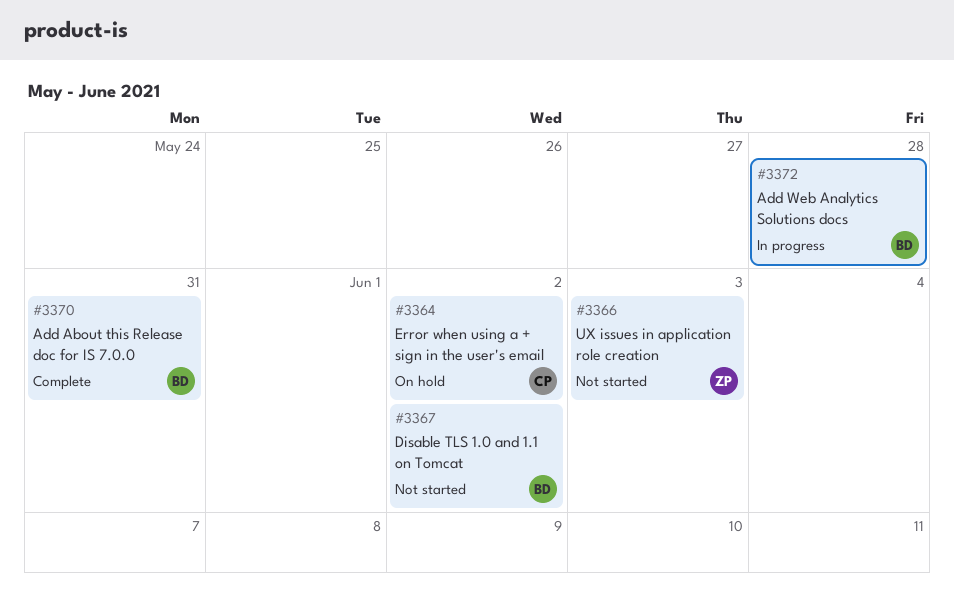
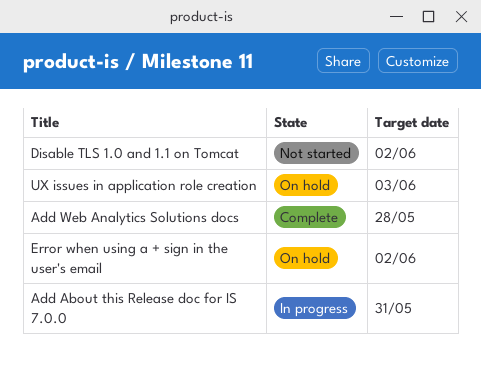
Add About this Release doc for IS 7.0.0, status: Complete -> In progress
Add Web Analytics Solutions docs, status: In progress -> Complete
UX issues in application role creation, status: Not started -> On hold

